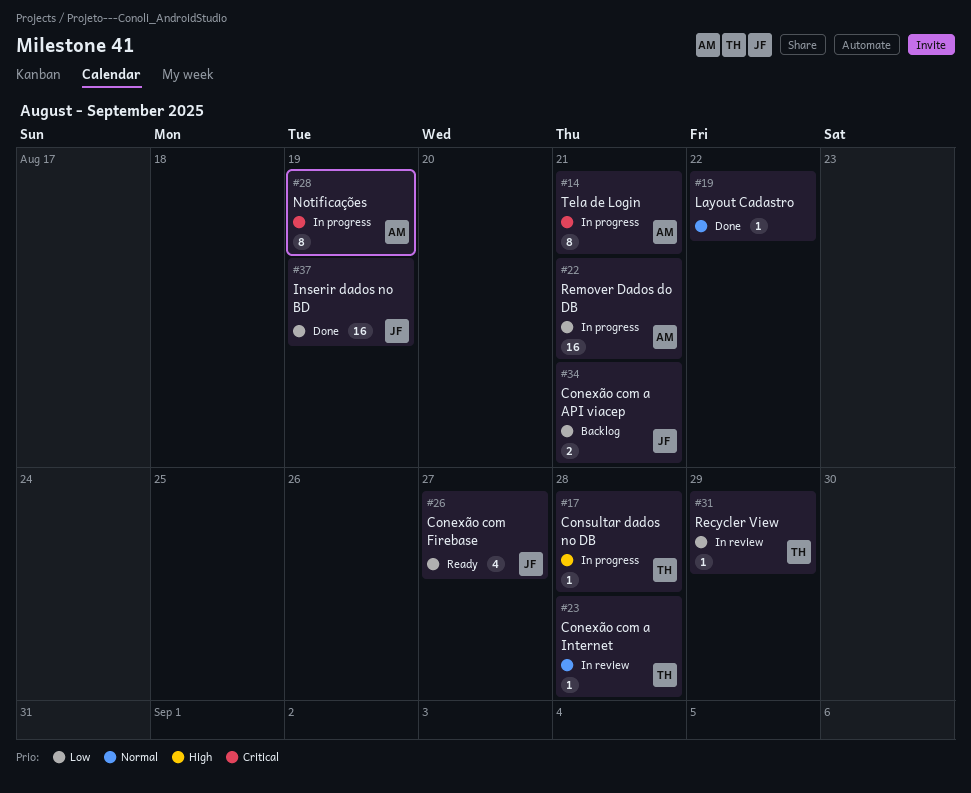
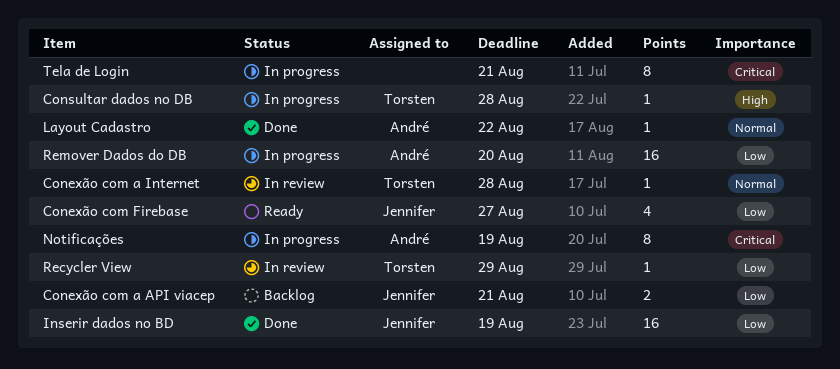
Layout Cadastro, owner: none -> André
Remover Dados do DB, due: Aug 21 -> Aug 20
Tela de Login, owner: André -> none

